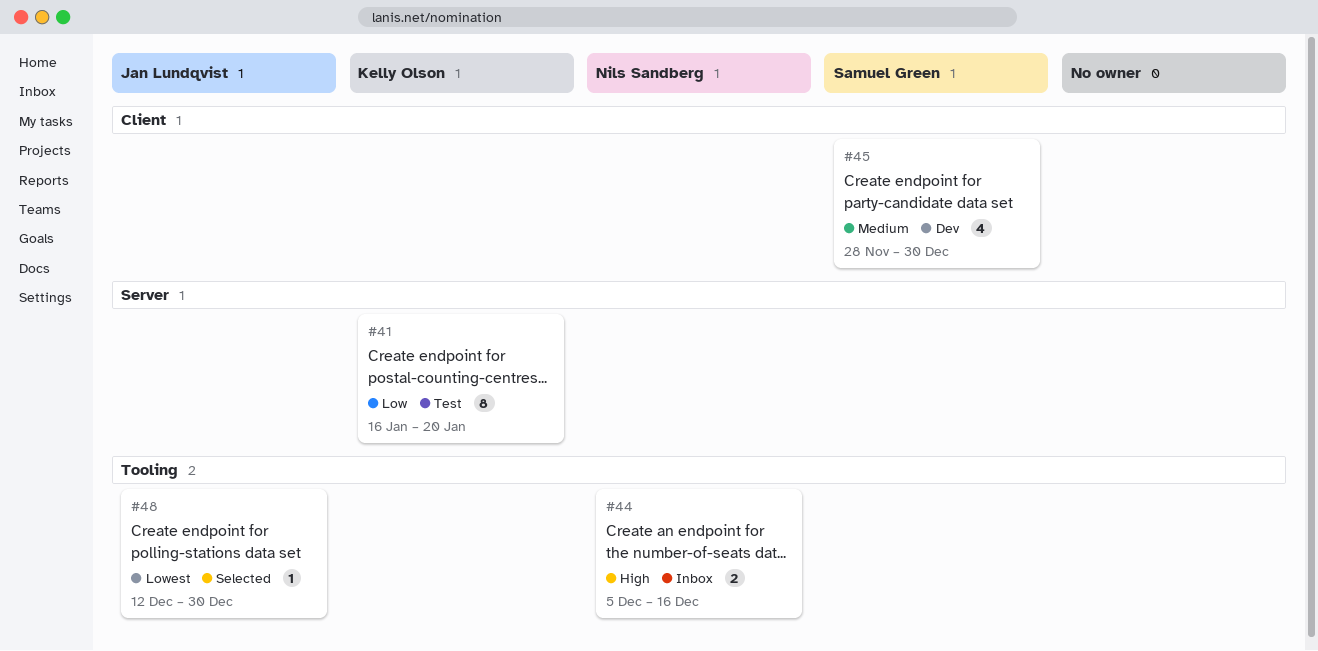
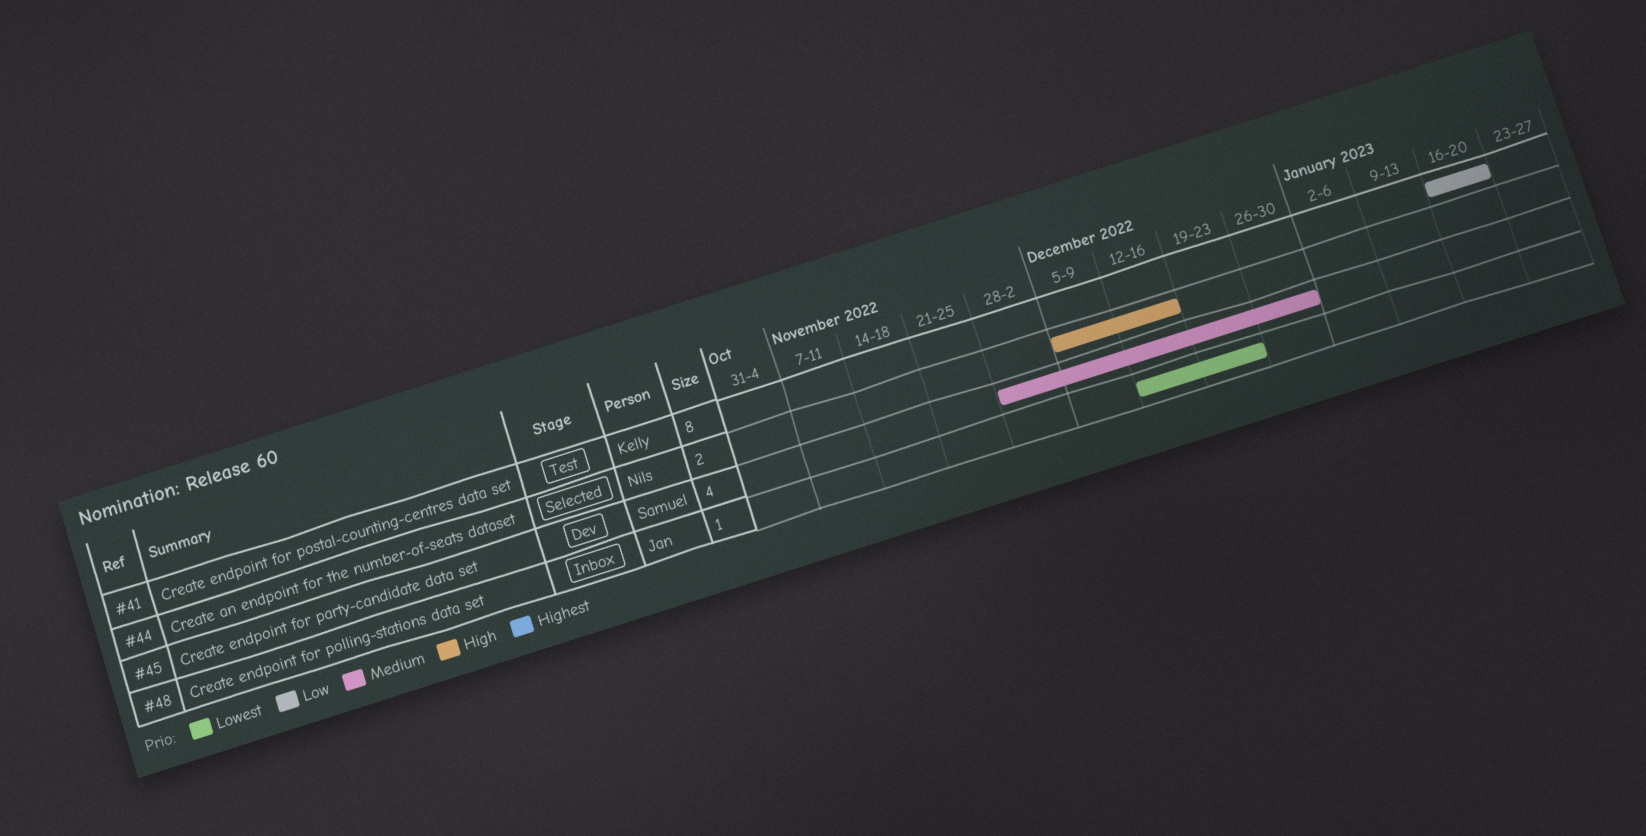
#44, status: Inbox -> Selected
#48, status: Selected -> Inbox
#48, due: Dec 30 -> Dec 23

